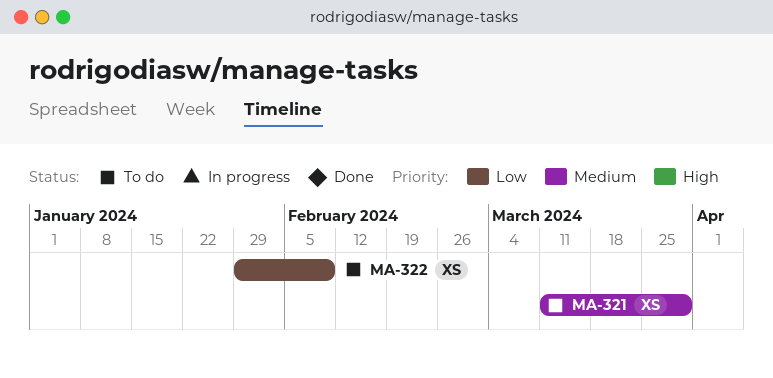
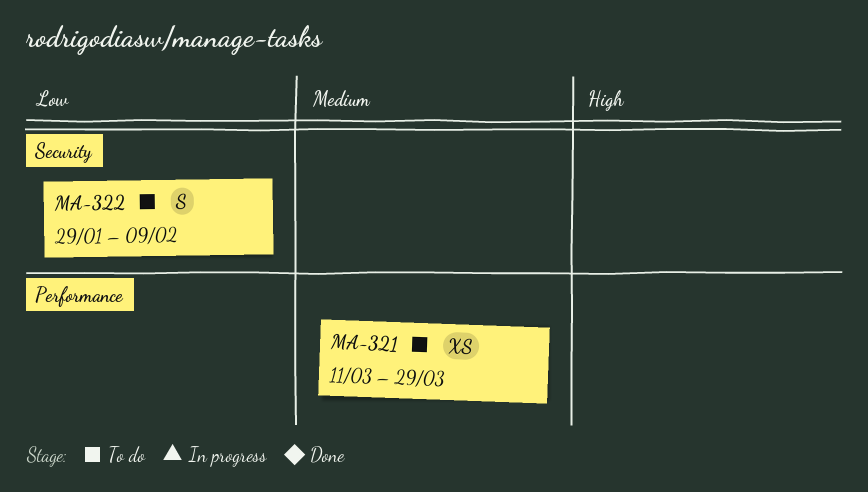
MA-322, estimate: XS -> S

